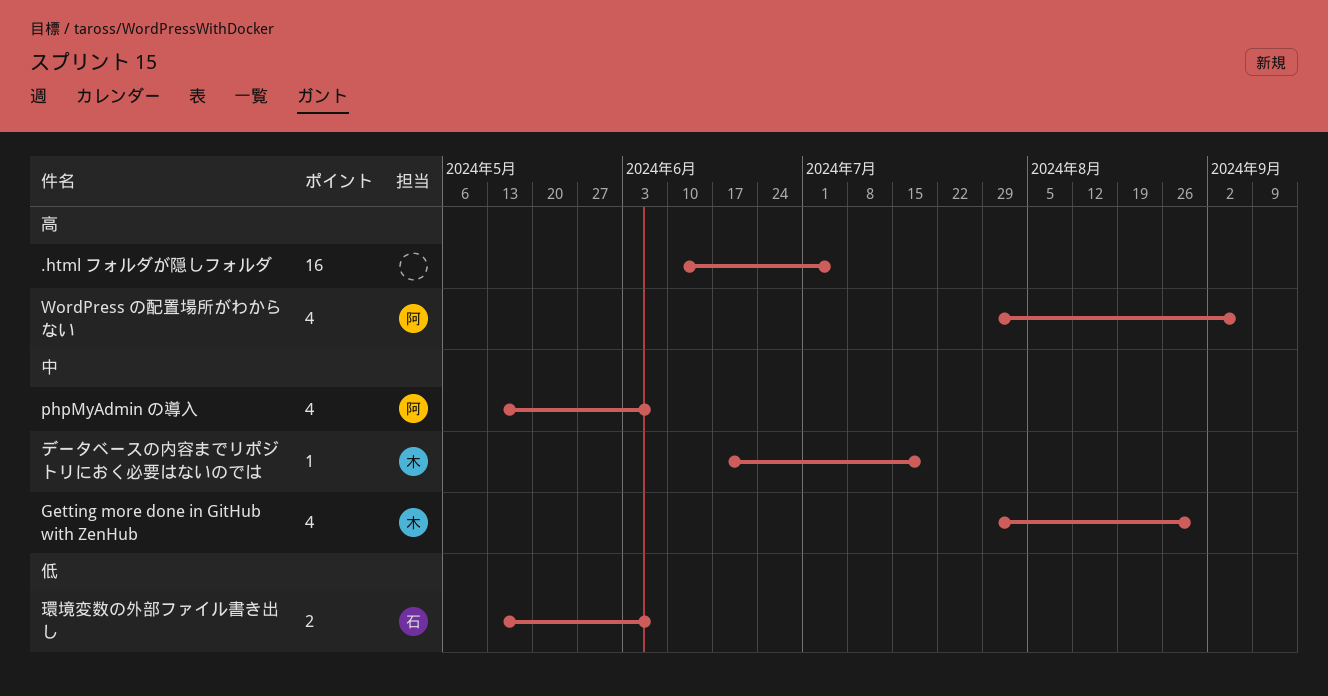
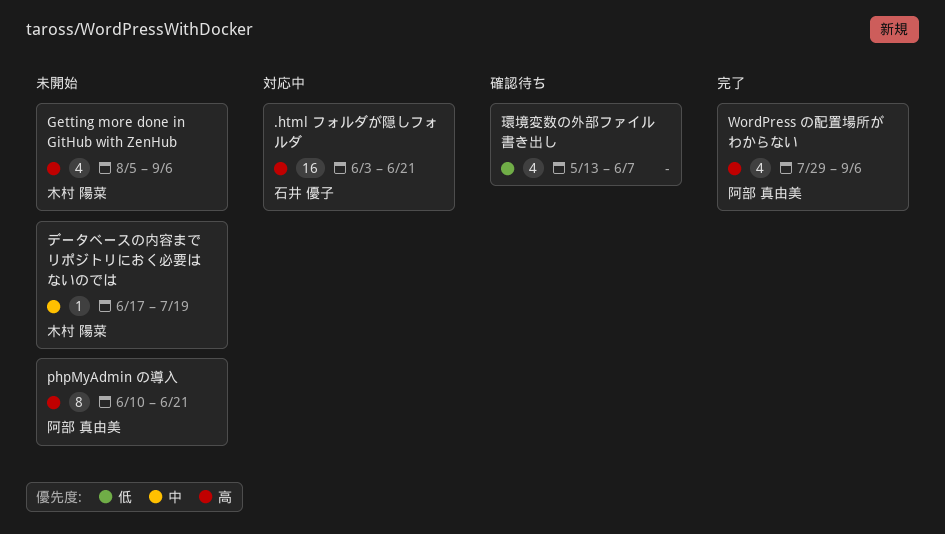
.html フォルダが隠しフォルダ, owner: none -> 石井 優子
.html フォルダが隠しフォルダ, start: Jun 10 -> Jun 3
.html フォルダが隠しフォルダ, due: Jul 5 -> Jun 21
Getting more done in GitHub with ZenHub, priority: 中 -> 高
Getting more done in GitHub with ZenHub, start: Jul 29 -> Aug 5
Getting more done in GitHub with ZenHub, due: Aug 30 -> Sep 6
phpMyAdmin の導入, priority: 中 -> 高
phpMyAdmin の導入, estimate: 4 -> 8
phpMyAdmin の導入, start: May 13 -> Jun 10
phpMyAdmin の導入, due: Jun 7 -> Jun 21
環境変数の外部ファイル書き出し, owner: 石井 優子 -> none
環境変数の外部ファイル書き出し, estimate: 2 -> 4

